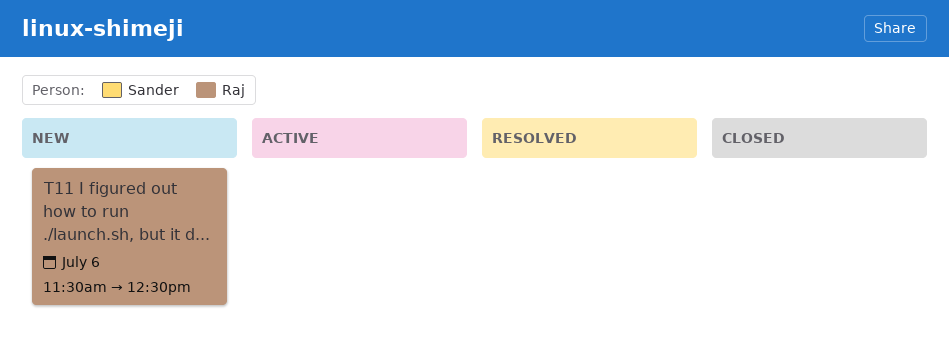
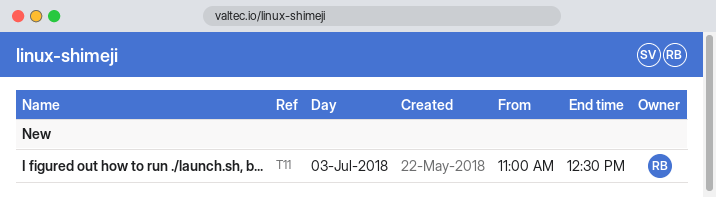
T11, day: Jul 6 -> Jul 3
T11, begins: 11:30 -> 11:00

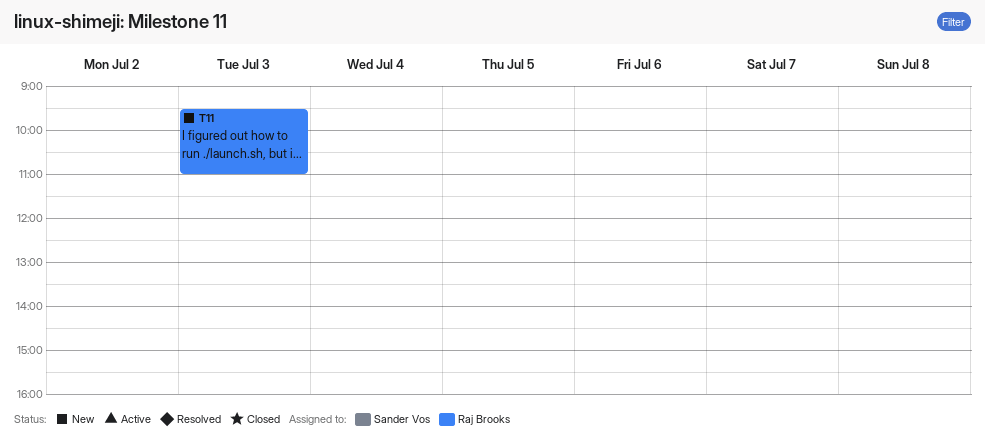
T11, begins: 11:00 -> 09:30
T11, ends: 12:30 -> 11:00

